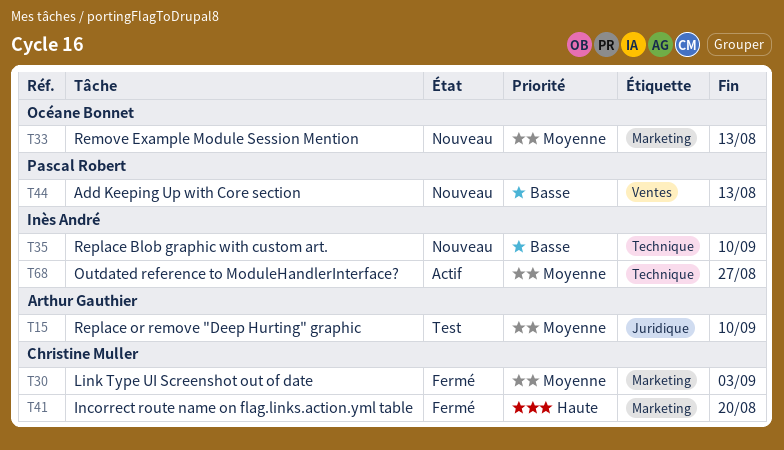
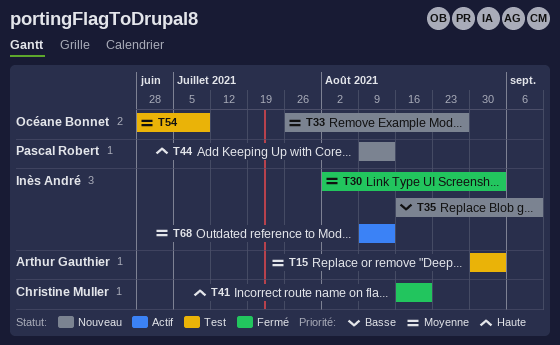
T15, due: Sep 10 -> Sep 3
T30, owner: Christine Muller -> Inès André
T33, due: Aug 13 -> Aug 27
T44, priority: Basse -> Haute
T54: none -> present
T68, due: Aug 27 -> Aug 13

